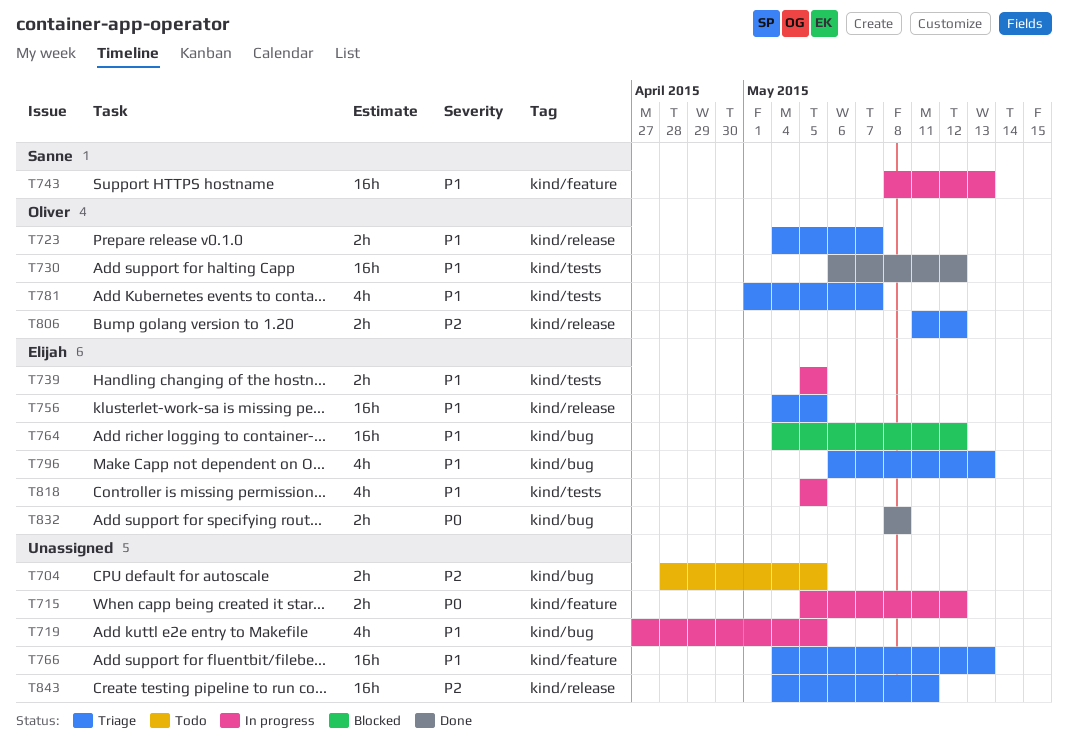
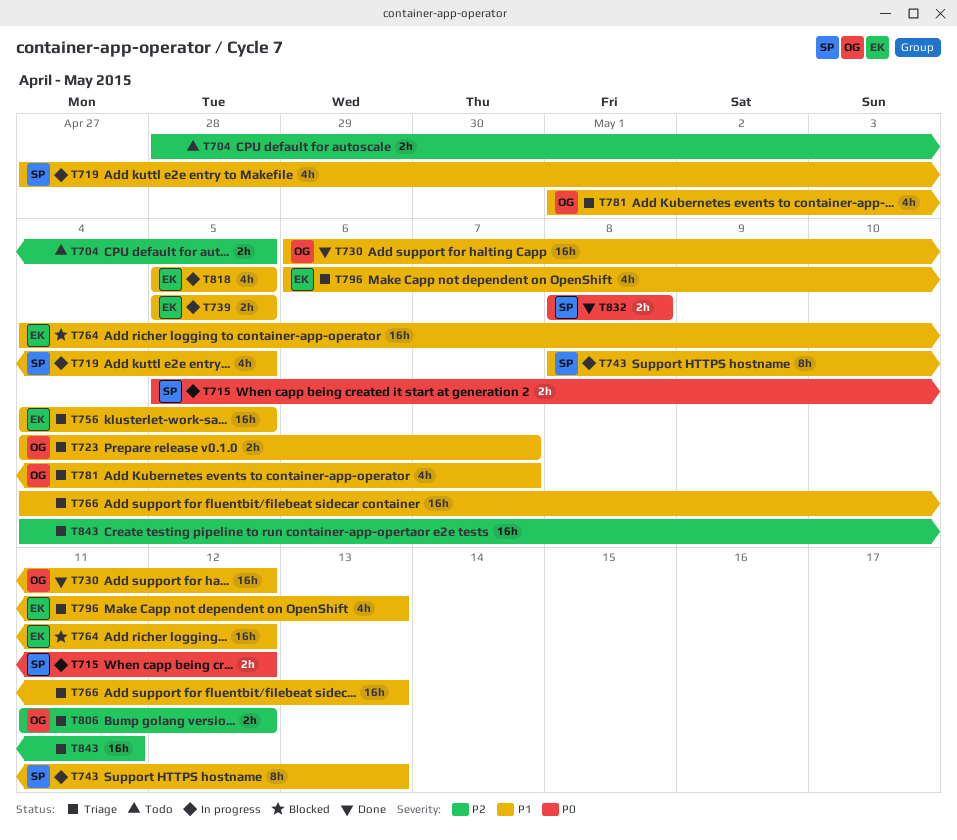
T715, owner: none -> Sanne
T719, owner: none -> Sanne
T743, estimate: 16h -> 8h
T832, owner: Elijah -> Sanne

